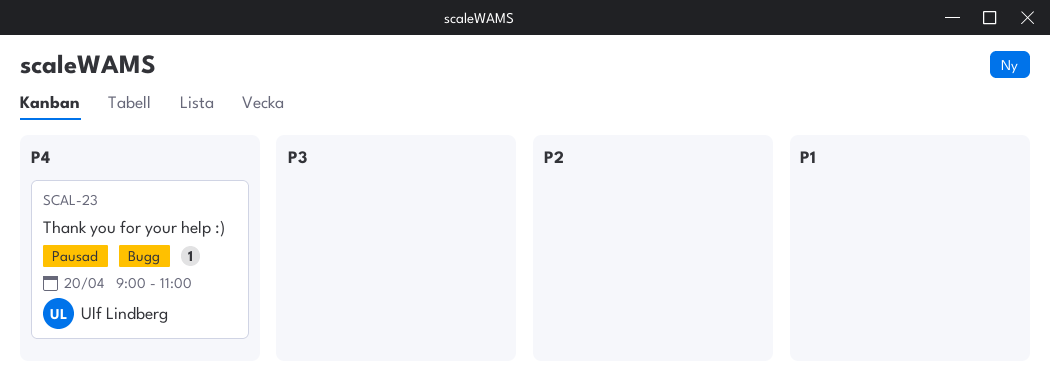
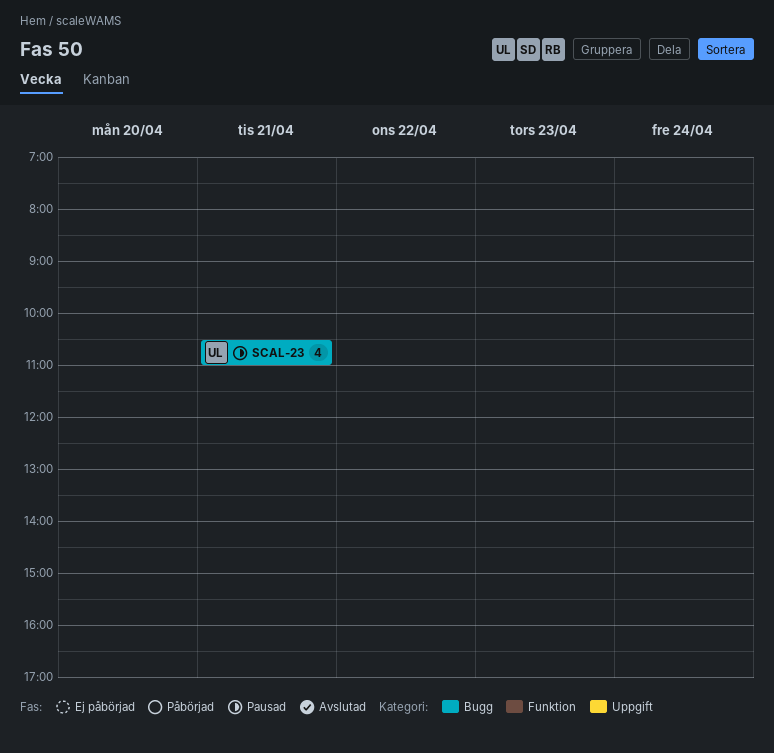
SCAL-23, estimate: 1 -> 4
SCAL-23, day: Apr 20 -> Apr 21
SCAL-23, begins: 09:00 -> 10:30

